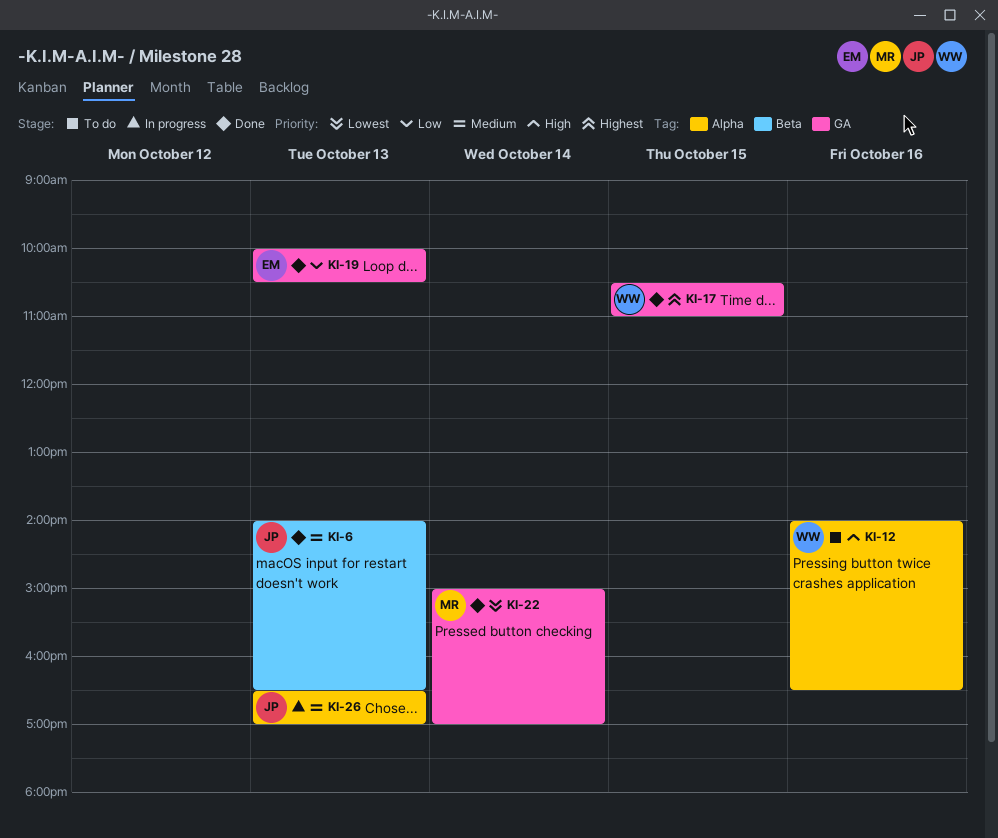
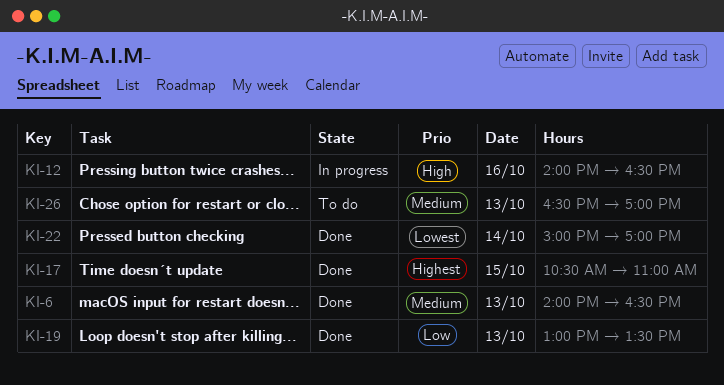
KI-12, status: To do -> In progress
KI-19, begins: 10:00 -> 13:00
KI-19, ends: 10:30 -> 13:30
KI-26, status: In progress -> To do

